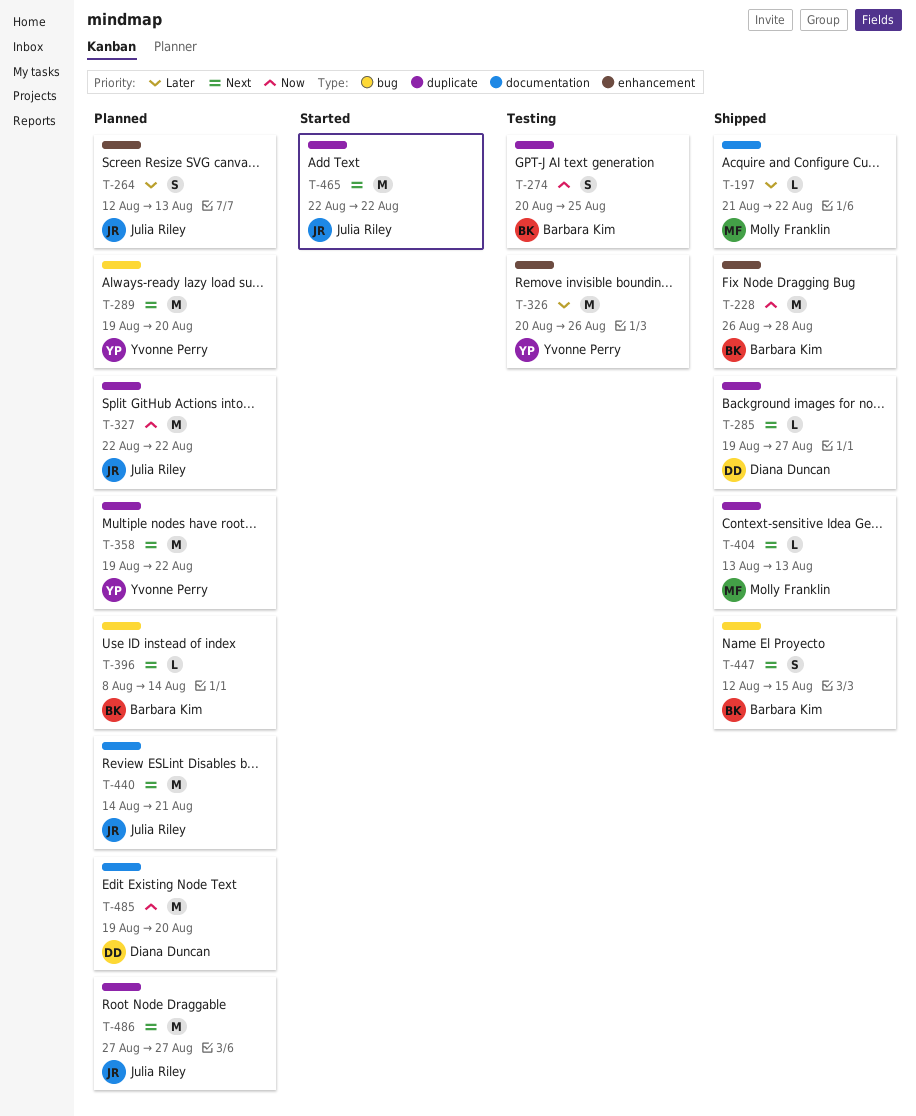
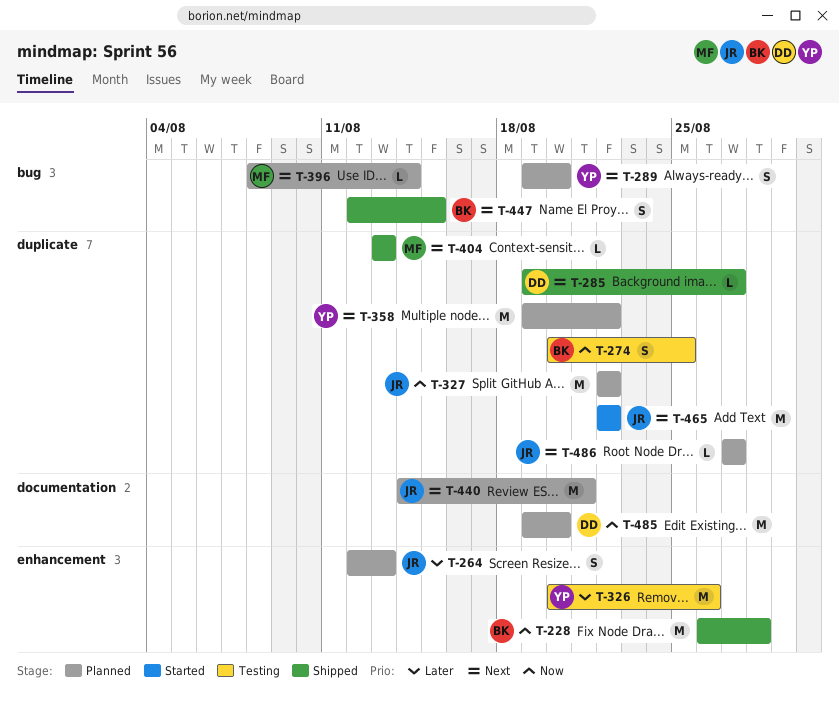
T-197: present -> none
T-289, estimate: M -> S
T-396, owner: Barbara Kim -> Molly Franklin
T-486, estimate: M -> L

